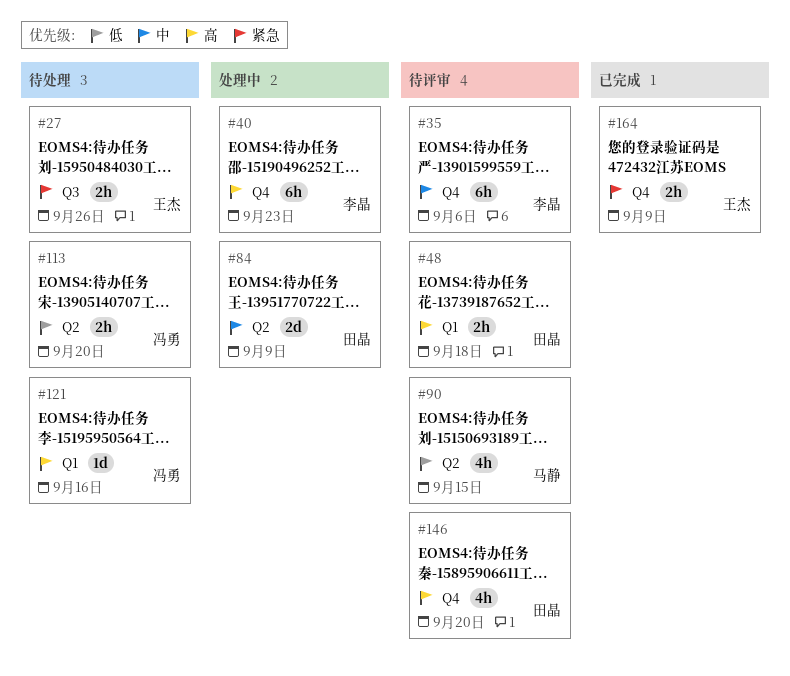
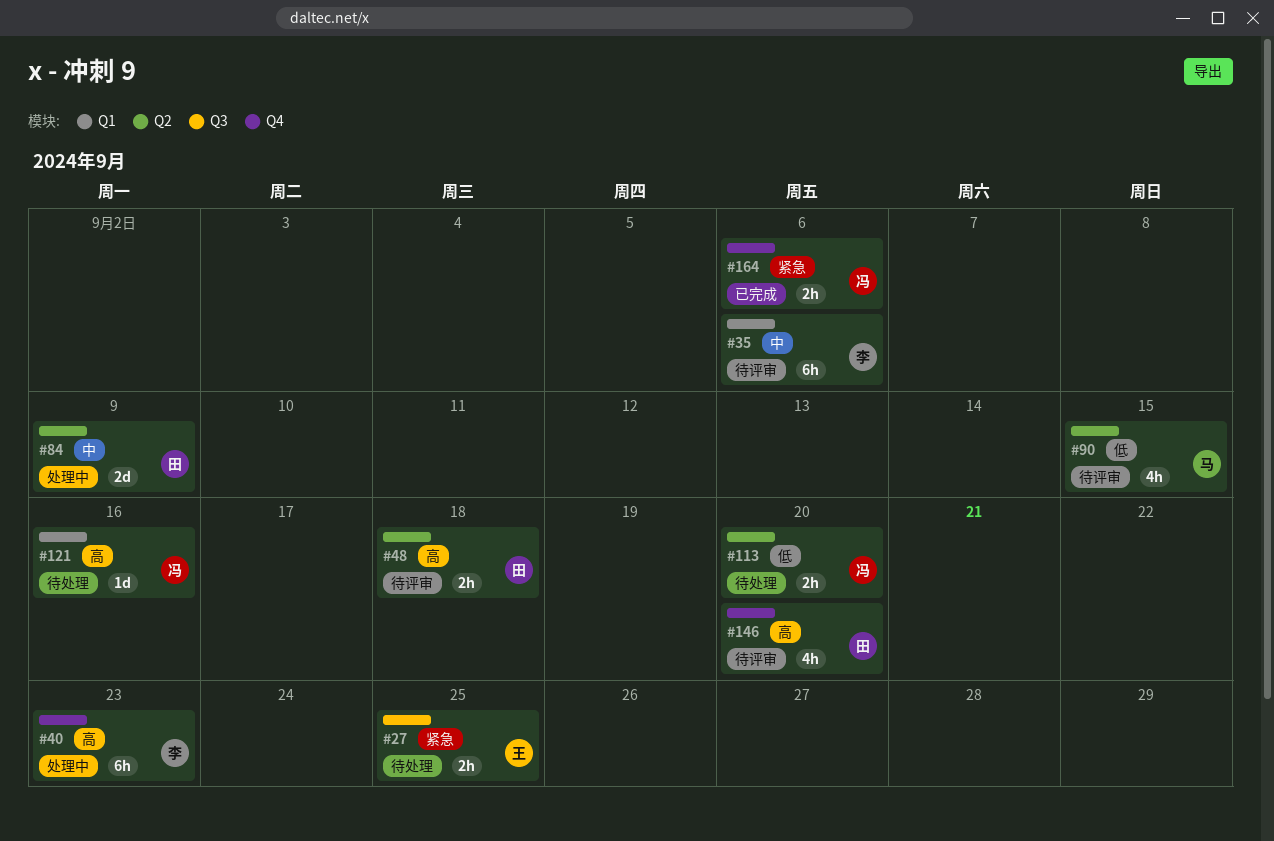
#27, due: Sep 26 -> Sep 25
#35, label: Q4 -> Q1
#48, label: Q1 -> Q2
#164, owner: 王杰 -> 冯勇
#164, due: Sep 9 -> Sep 6

